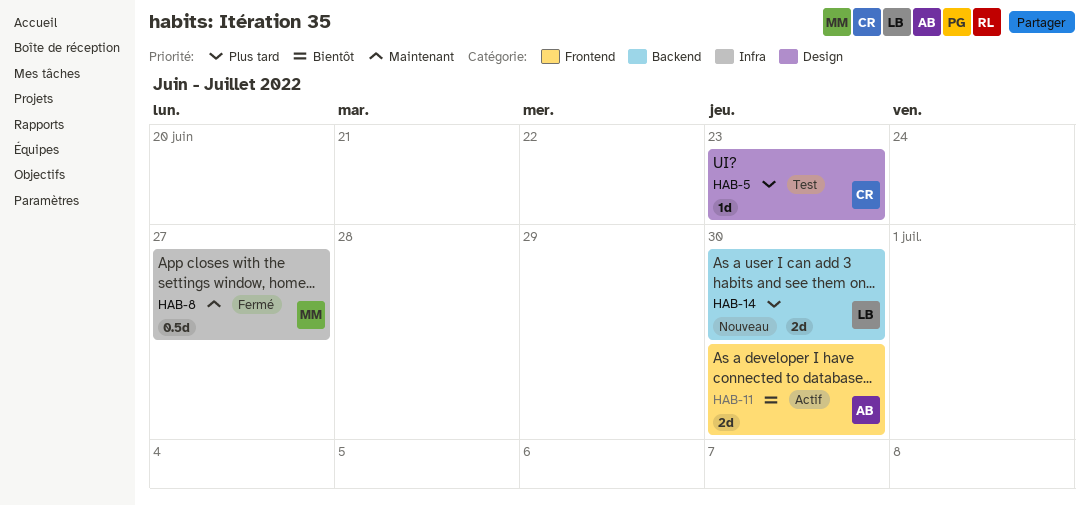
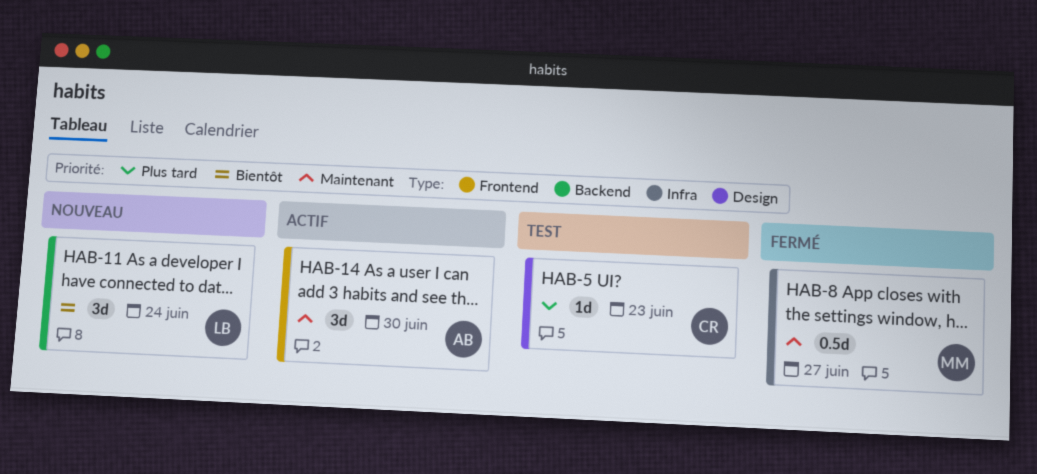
HAB-11, status: Actif -> Nouveau
HAB-11, owner: AB -> LB
HAB-11, label: Frontend -> Backend
HAB-11, estimate: 2d -> 3d
HAB-11, due: Jun 30 -> Jun 24
HAB-14, status: Nouveau -> Actif
HAB-14, owner: LB -> AB
HAB-14, priority: Plus tard -> Maintenant
HAB-14, label: Backend -> Frontend
HAB-14, estimate: 2d -> 3d

